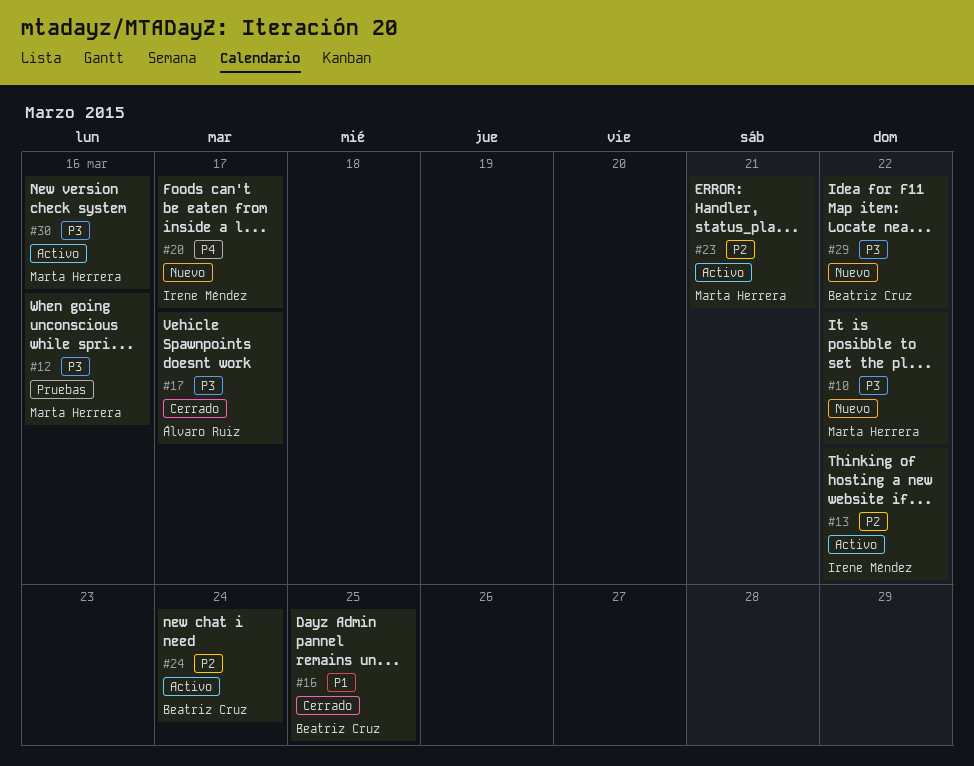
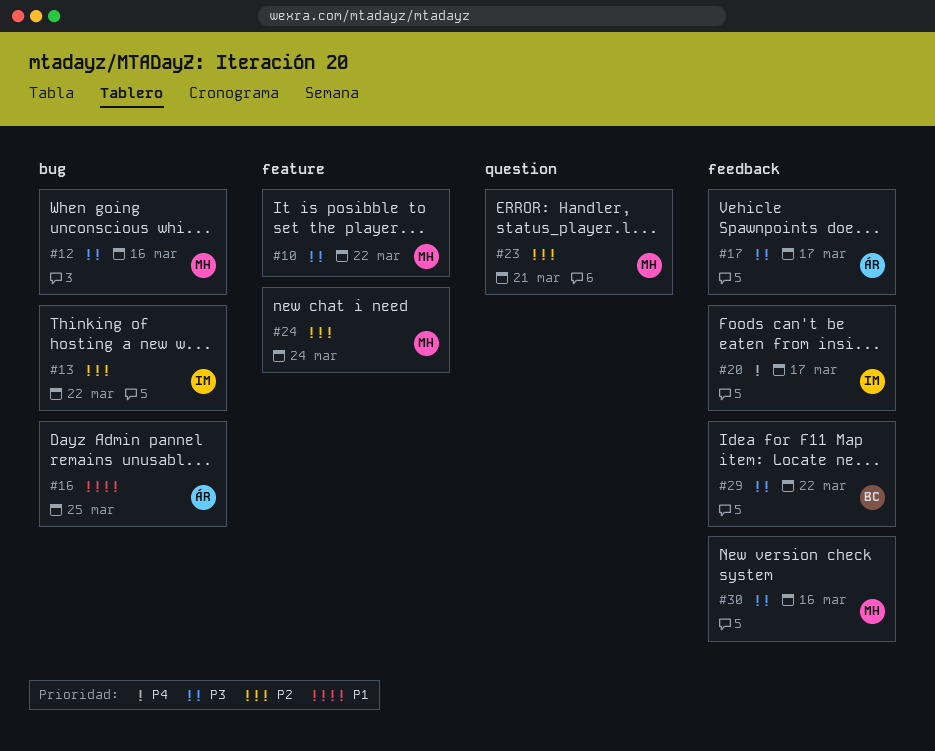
#16, owner: Beatriz Cruz -> Álvaro Ruiz
#24, owner: Beatriz Cruz -> Marta Herrera

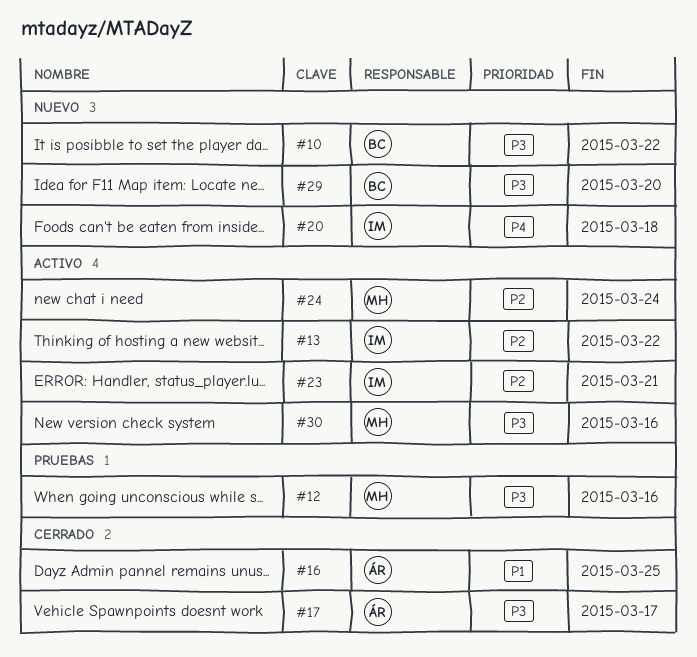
#10, owner: MH -> BC
#20, due: Mar 17 -> Mar 18
#23, owner: MH -> IM
#29, due: Mar 22 -> Mar 20

